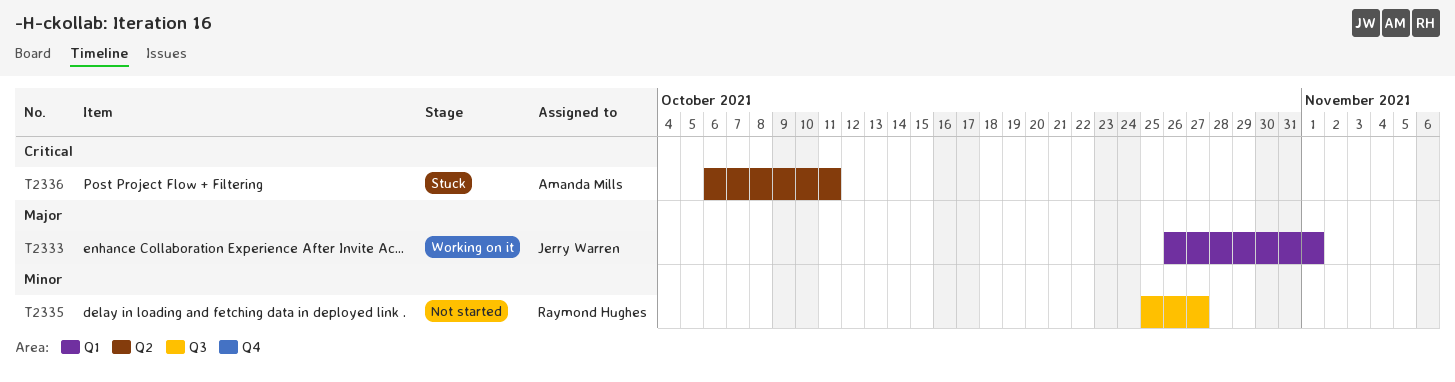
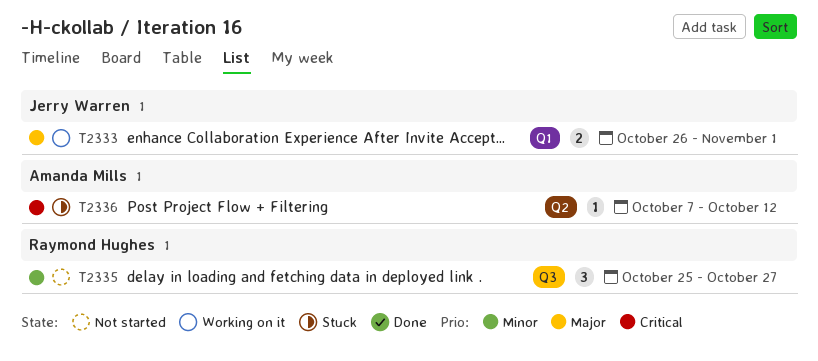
T2336, start: Oct 6 -> Oct 7
T2336, due: Oct 11 -> Oct 12

